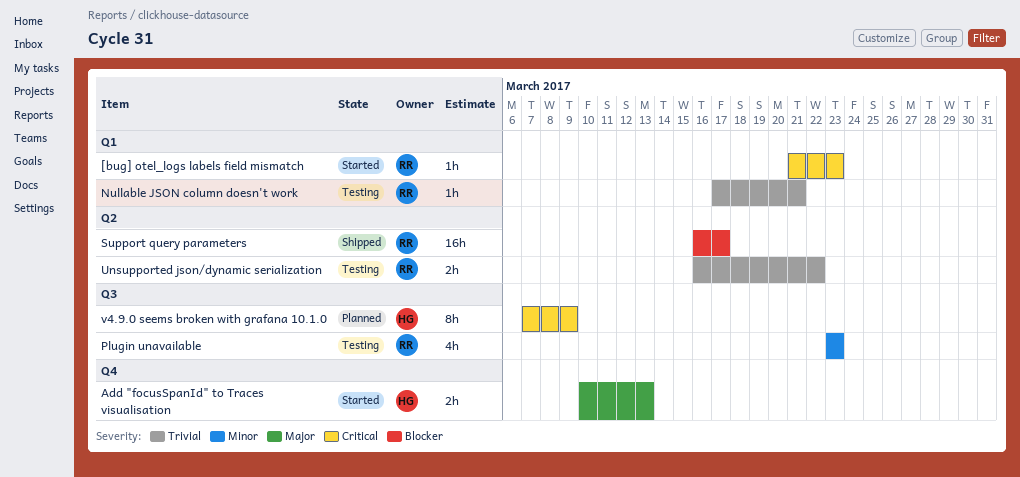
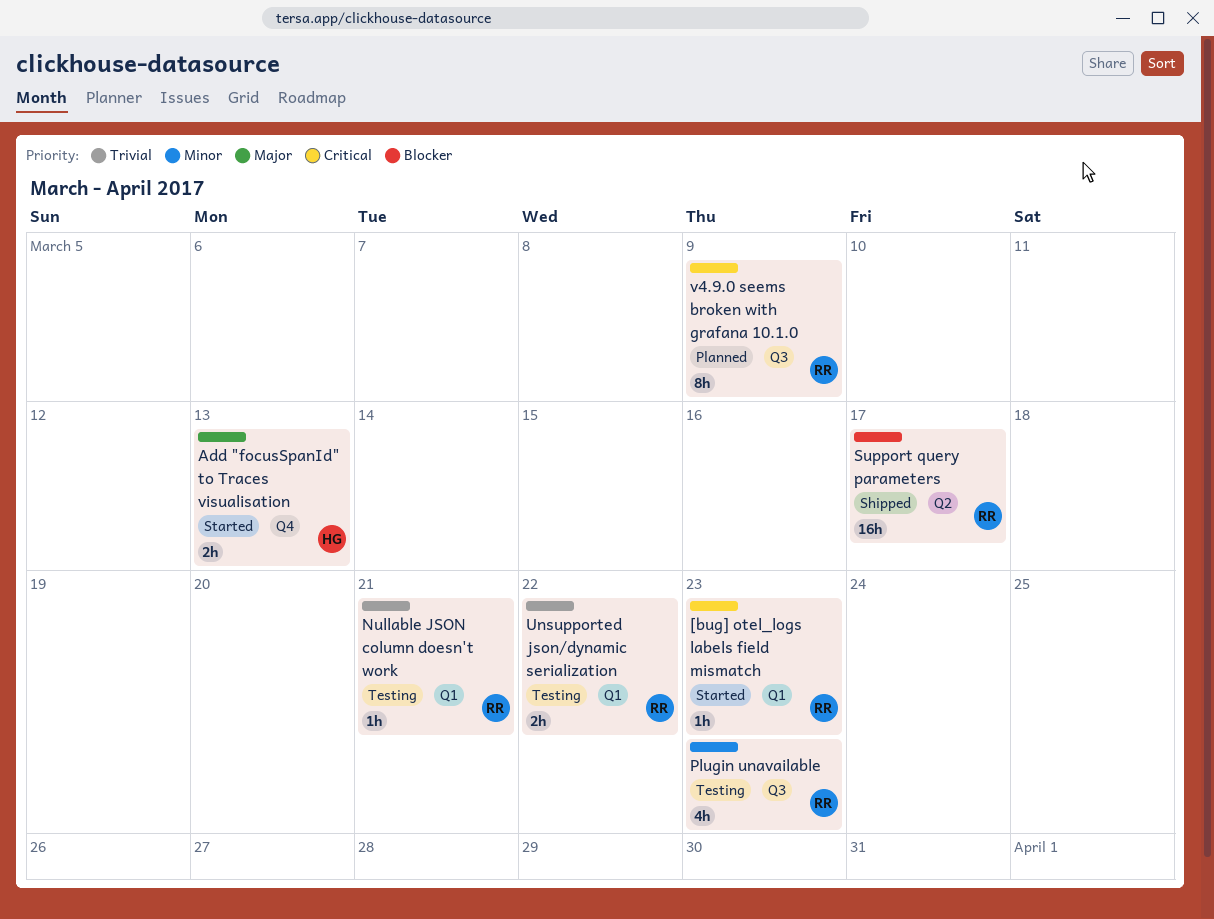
Unsupported json/dynamic serialization, label: Q2 -> Q1
v4.9.0 seems broken with grafana 10.1.0, owner: HG -> RR

